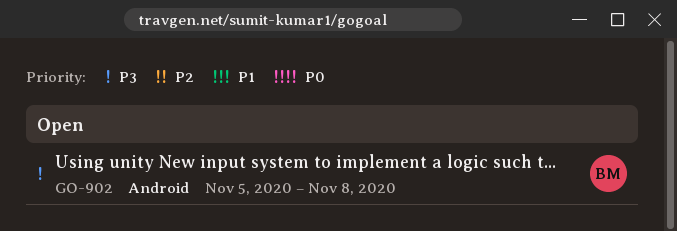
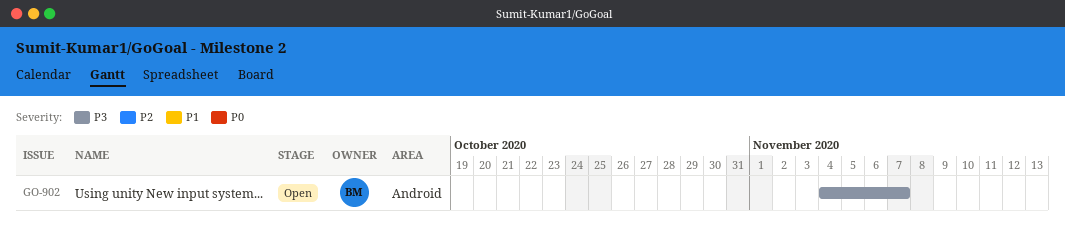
GO-902, start: Nov 5 -> Nov 4
GO-902, due: Nov 8 -> Nov 7

